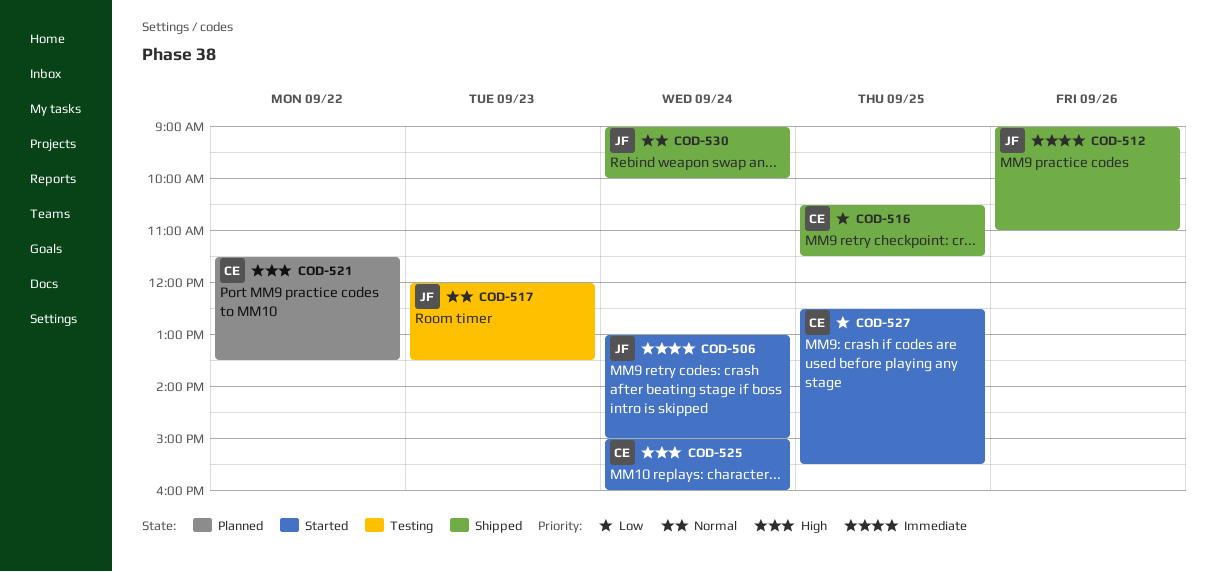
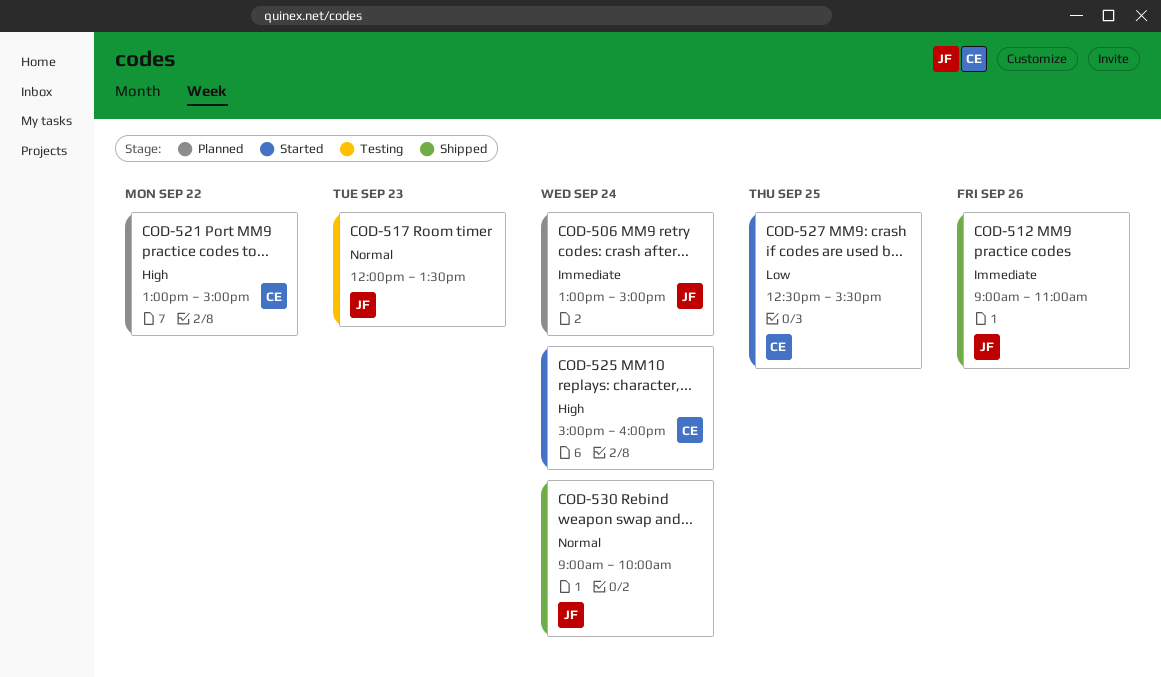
COD-506, status: Started -> Planned
COD-516: present -> none
COD-521, begins: 11:30 -> 13:00
COD-521, ends: 13:30 -> 15:00

